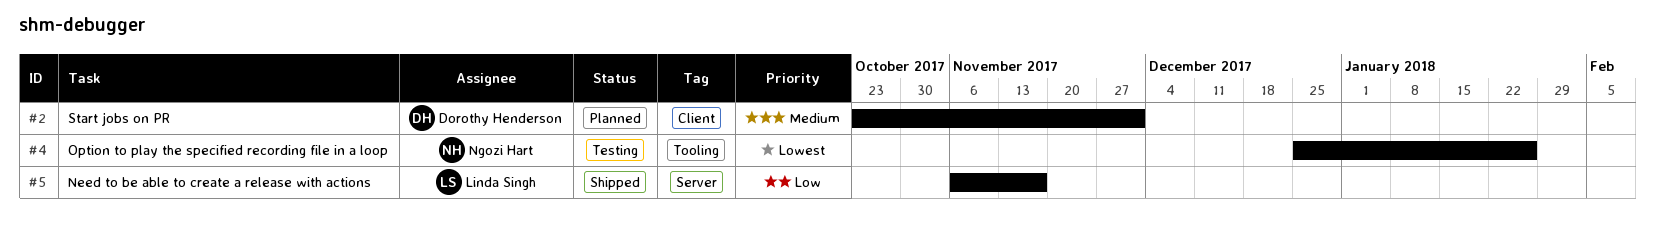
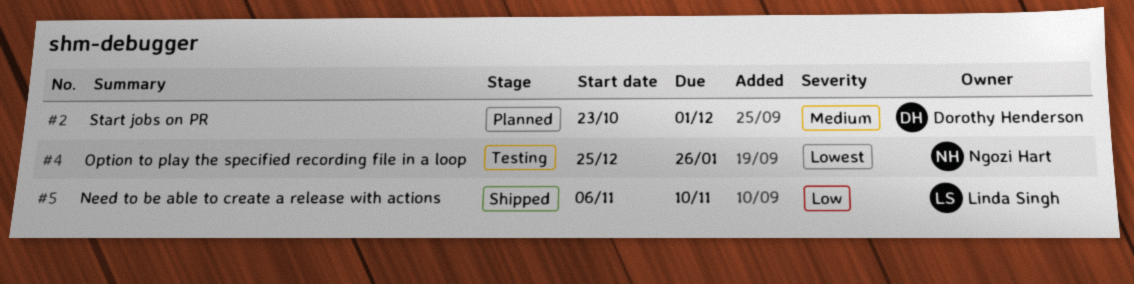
#5, due: Nov 17 -> Nov 10

